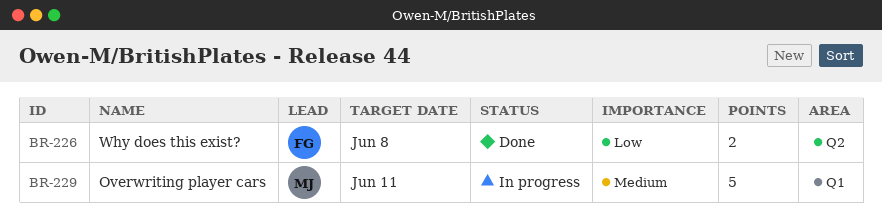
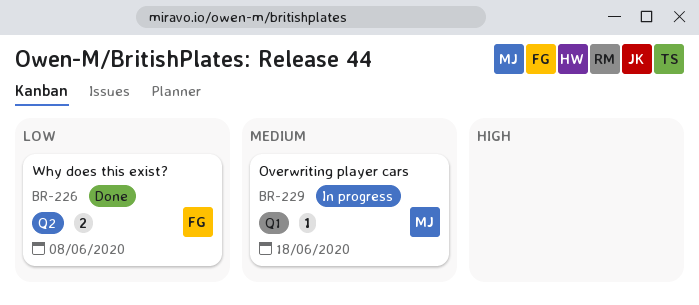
BR-229, estimate: 5 -> 1
BR-229, due: Jun 11 -> Jun 18

